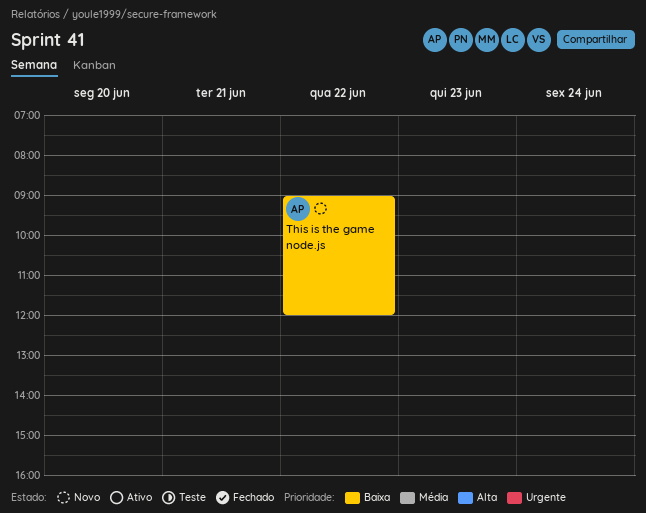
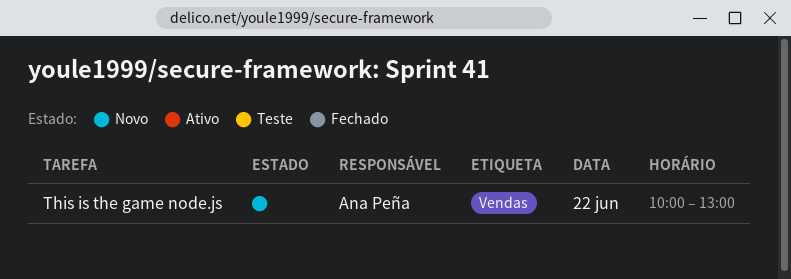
This is the game node.js, begins: 09:00 -> 10:00
This is the game node.js, ends: 12:00 -> 13:00

